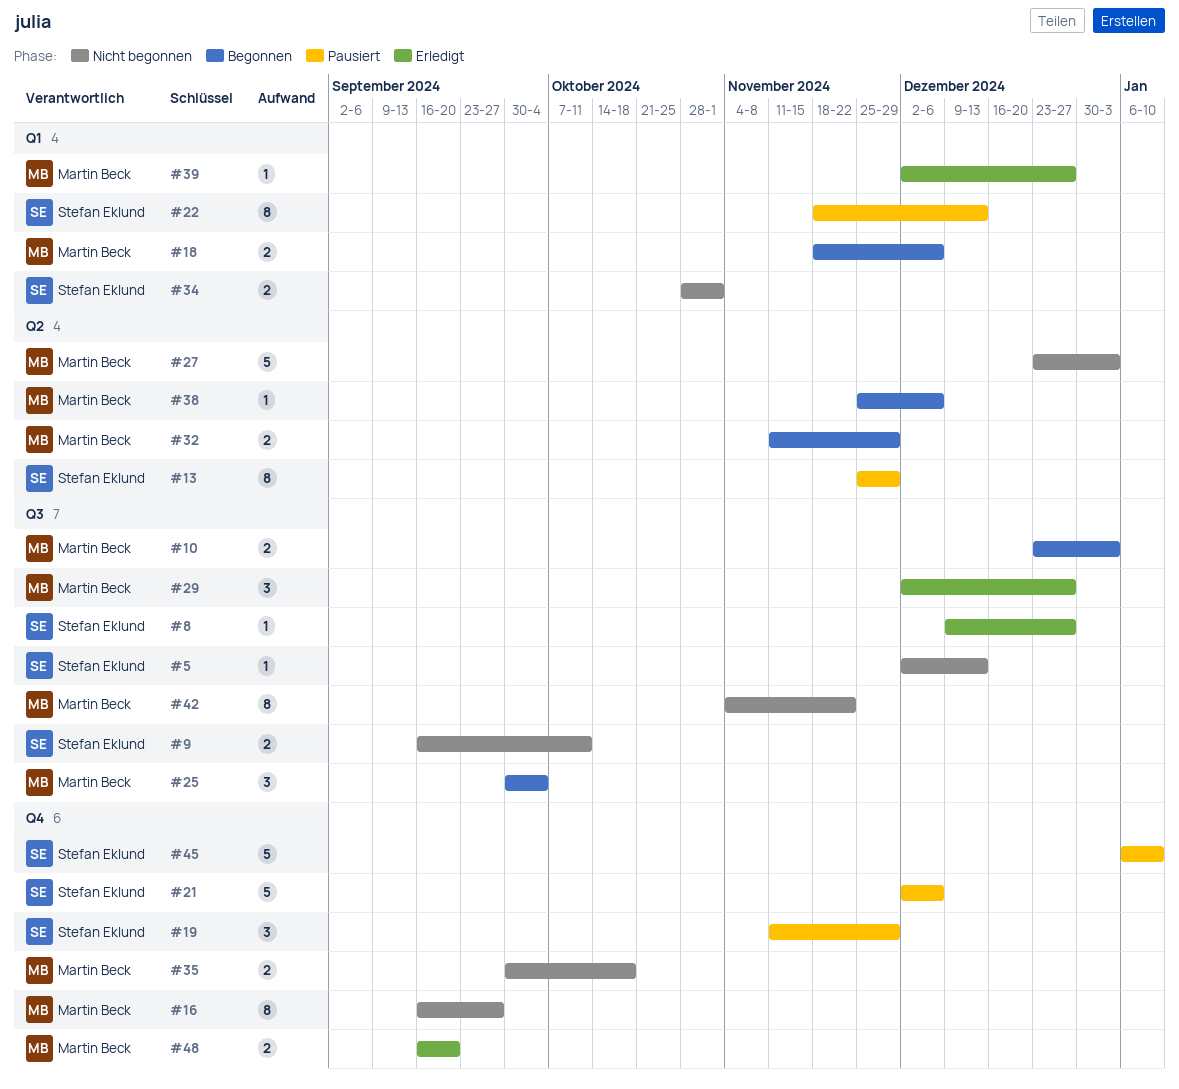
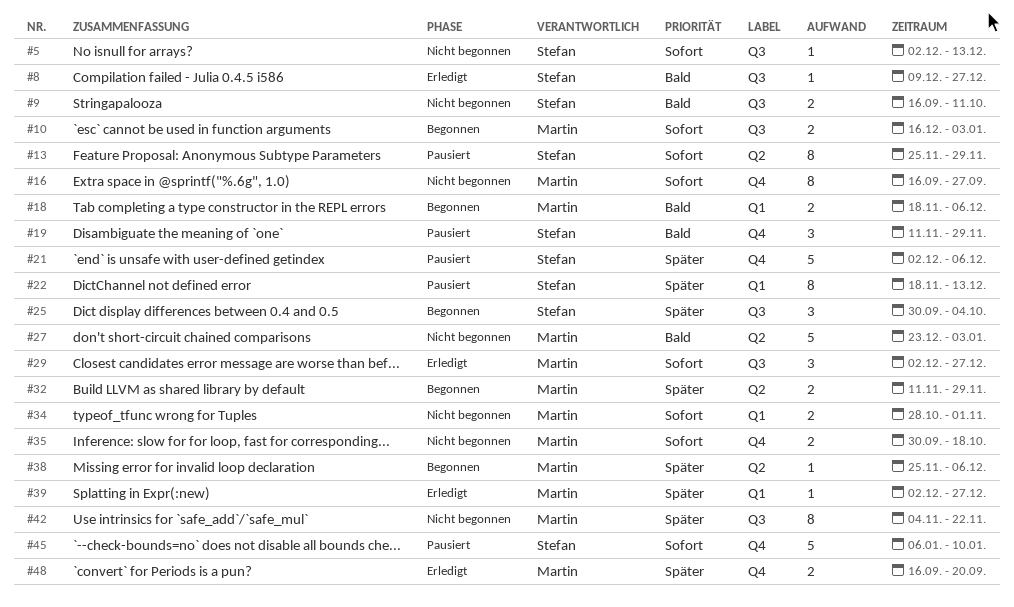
#10, start: Dec 23 -> Dec 16
#25, owner: Martin Beck -> Stefan Eklund
#34, owner: Stefan Eklund -> Martin Beck

